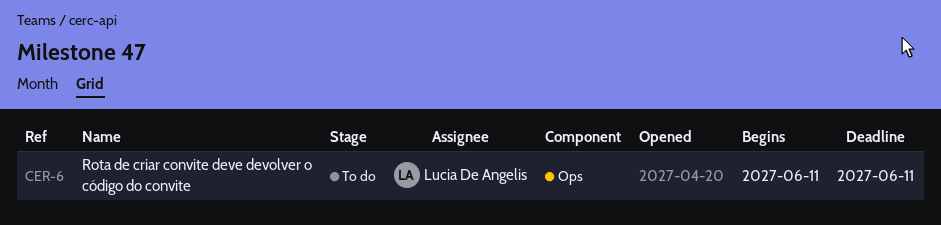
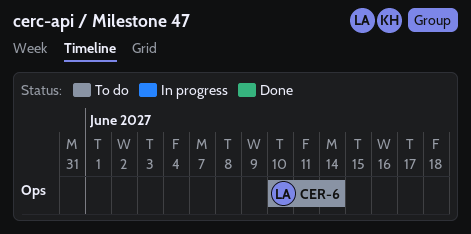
CER-6, start: Jun 11 -> Jun 10
CER-6, due: Jun 11 -> Jun 14

